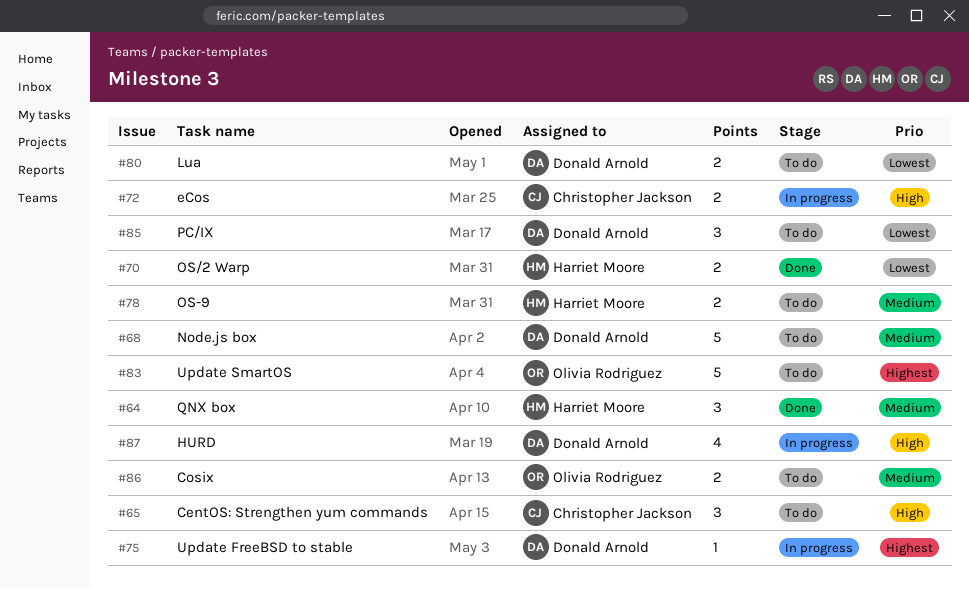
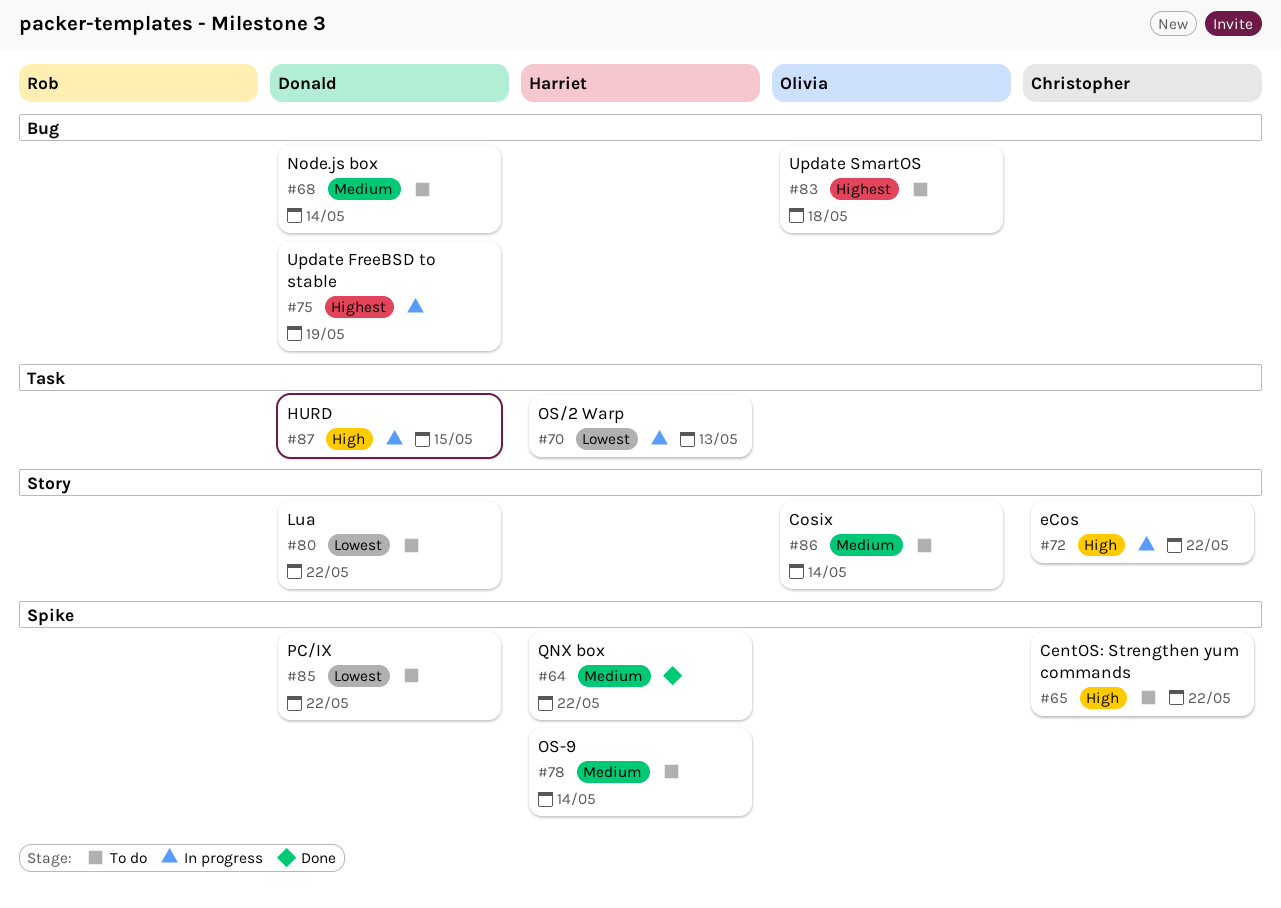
#70, status: Done -> In progress

